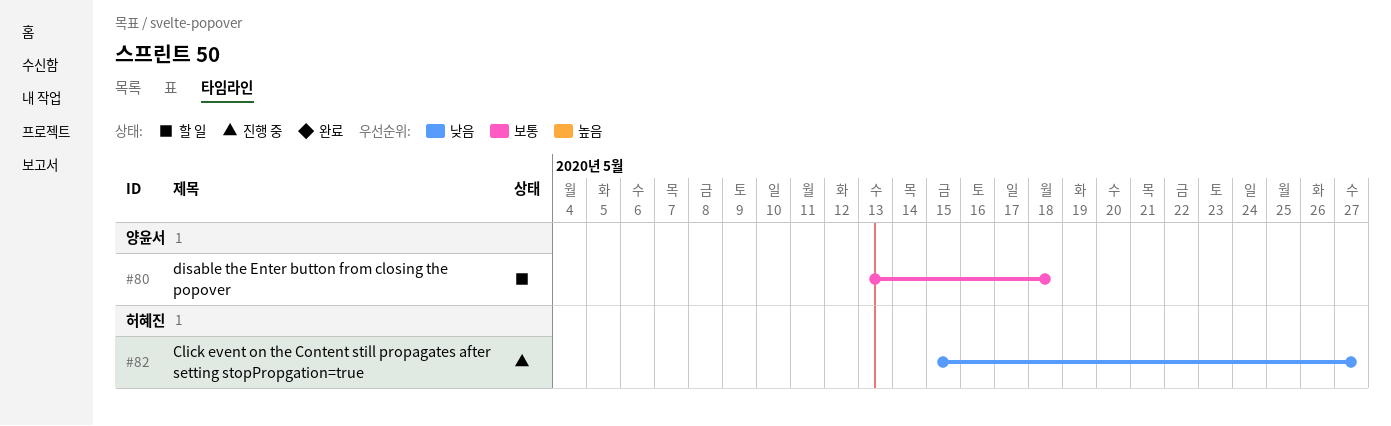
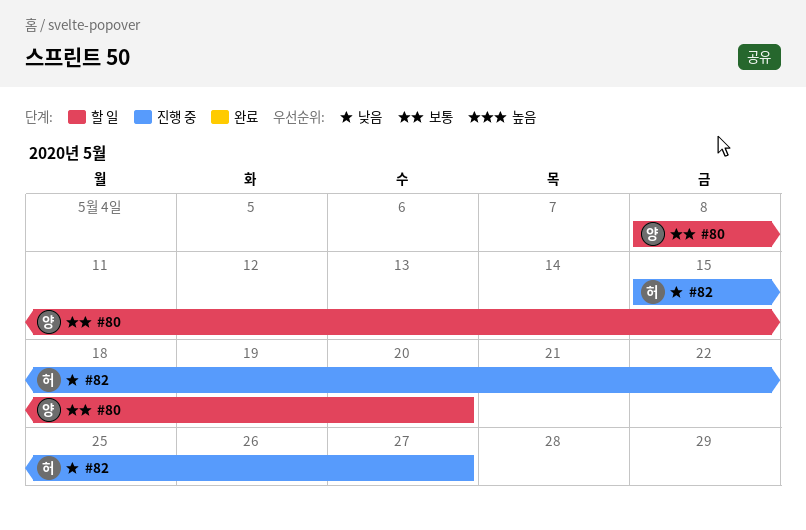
#80, start: May 13 -> May 8
#80, due: May 18 -> May 20

